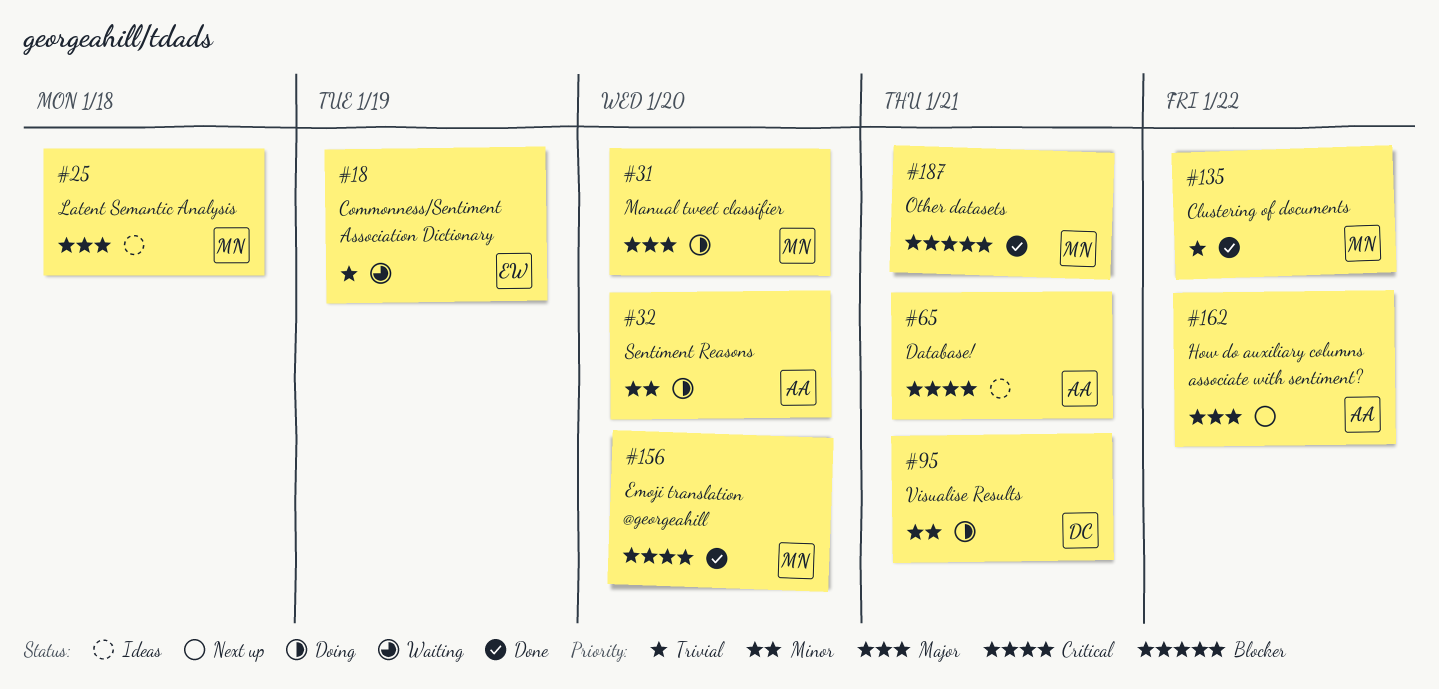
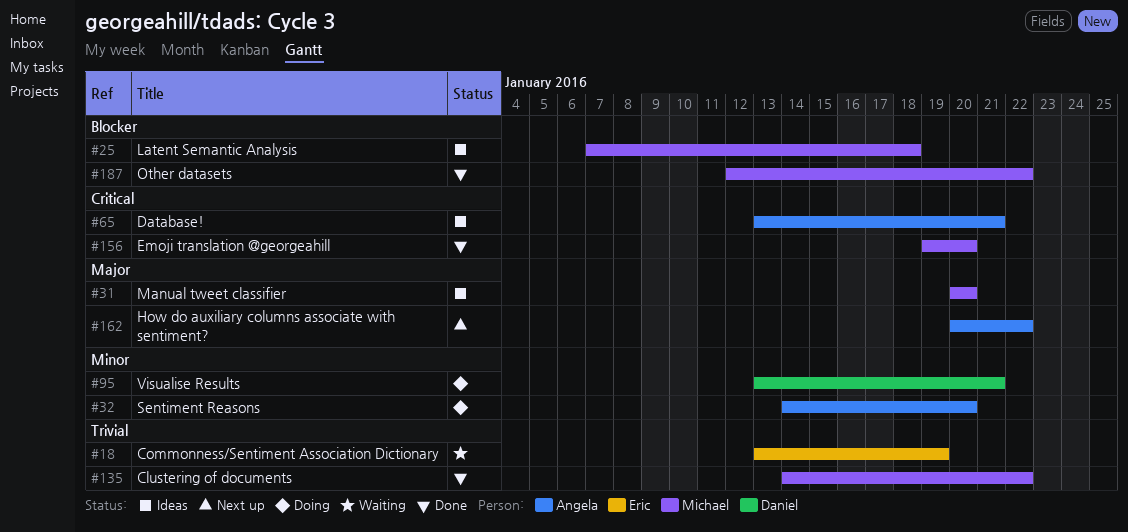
#25, priority: Major -> Blocker
#31, status: Doing -> Ideas
#187, due: Jan 21 -> Jan 22

